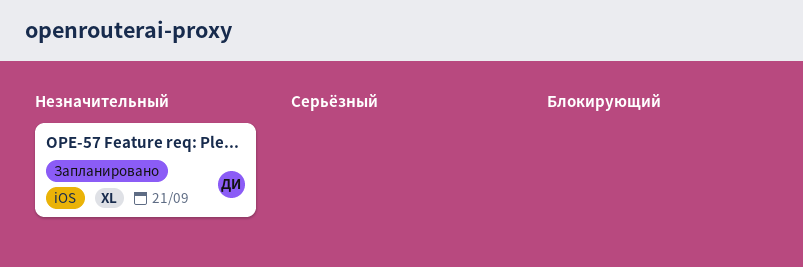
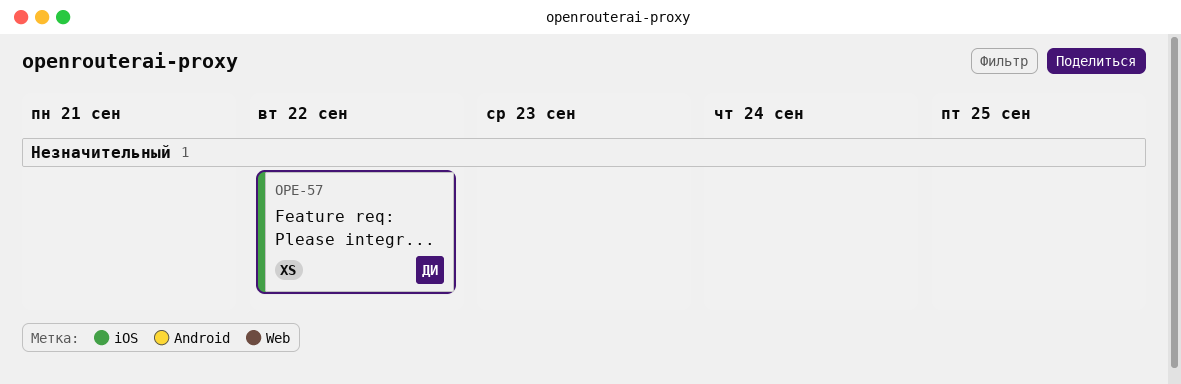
OPE-57, estimate: XL -> XS
OPE-57, due: Sep 21 -> Sep 22

